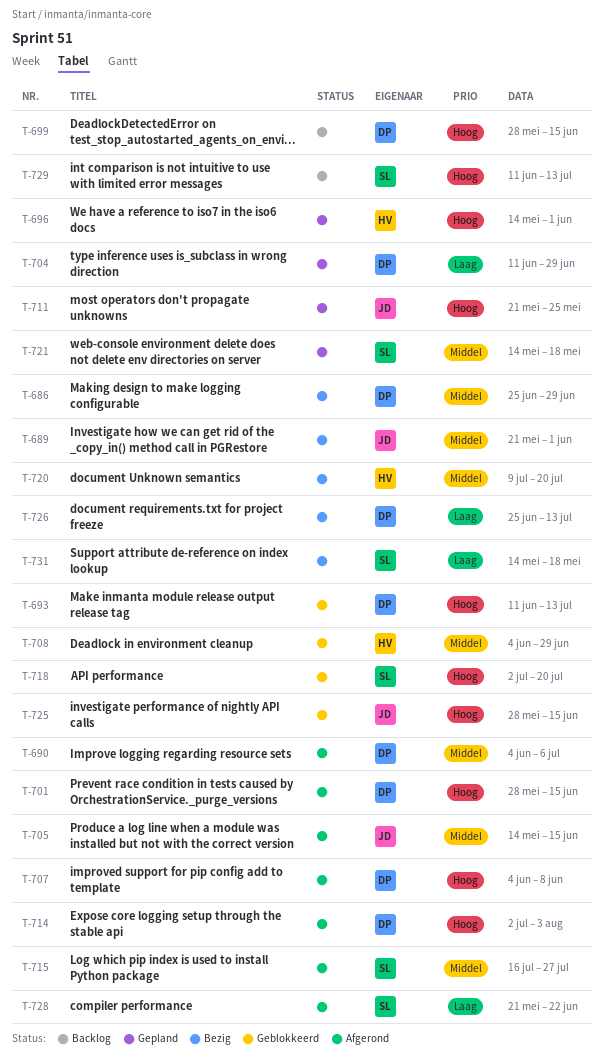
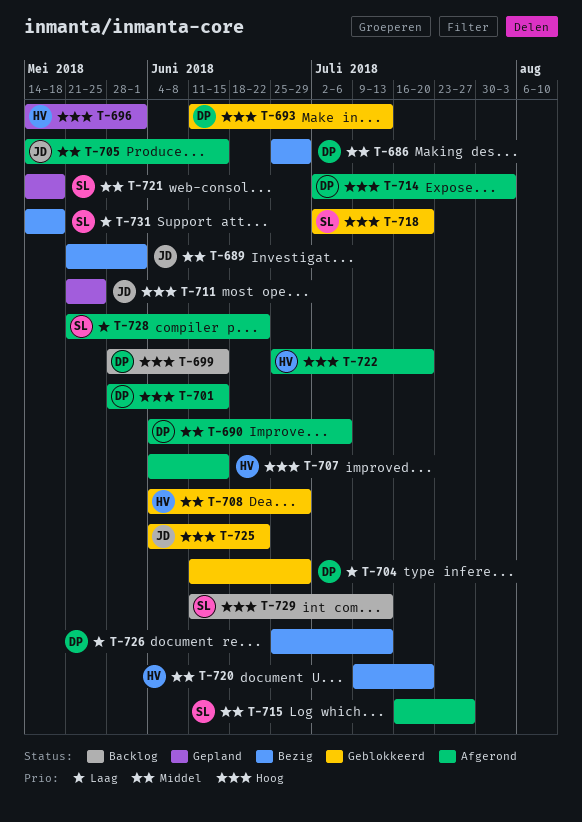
T-704, status: Gepland -> Geblokkeerd
T-707, owner: DP -> HV
T-707, due: Jun 8 -> Jun 15
T-722: none -> present
T-725, start: May 28 -> Jun 4
T-725, due: Jun 15 -> Jun 22

